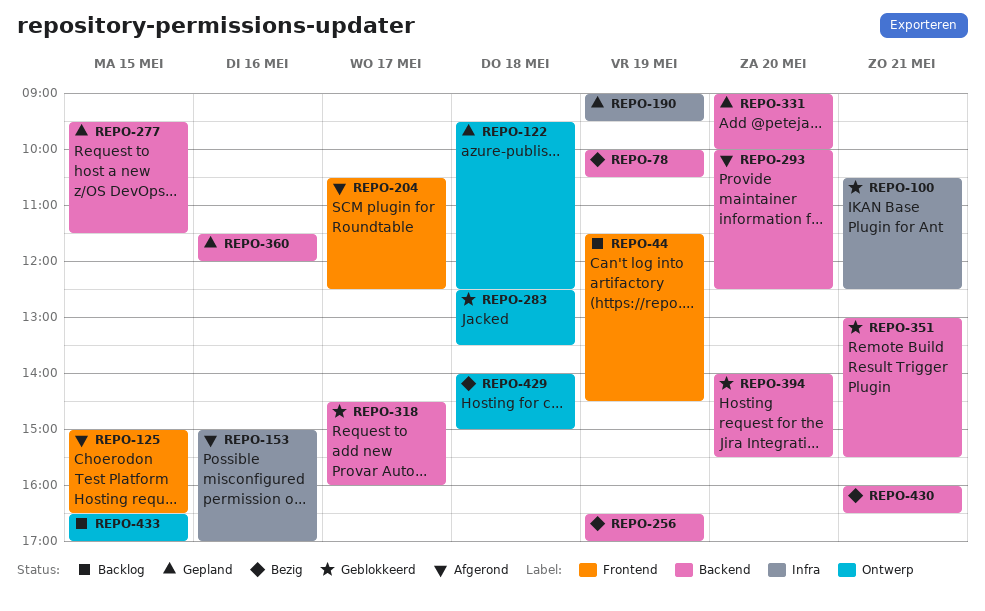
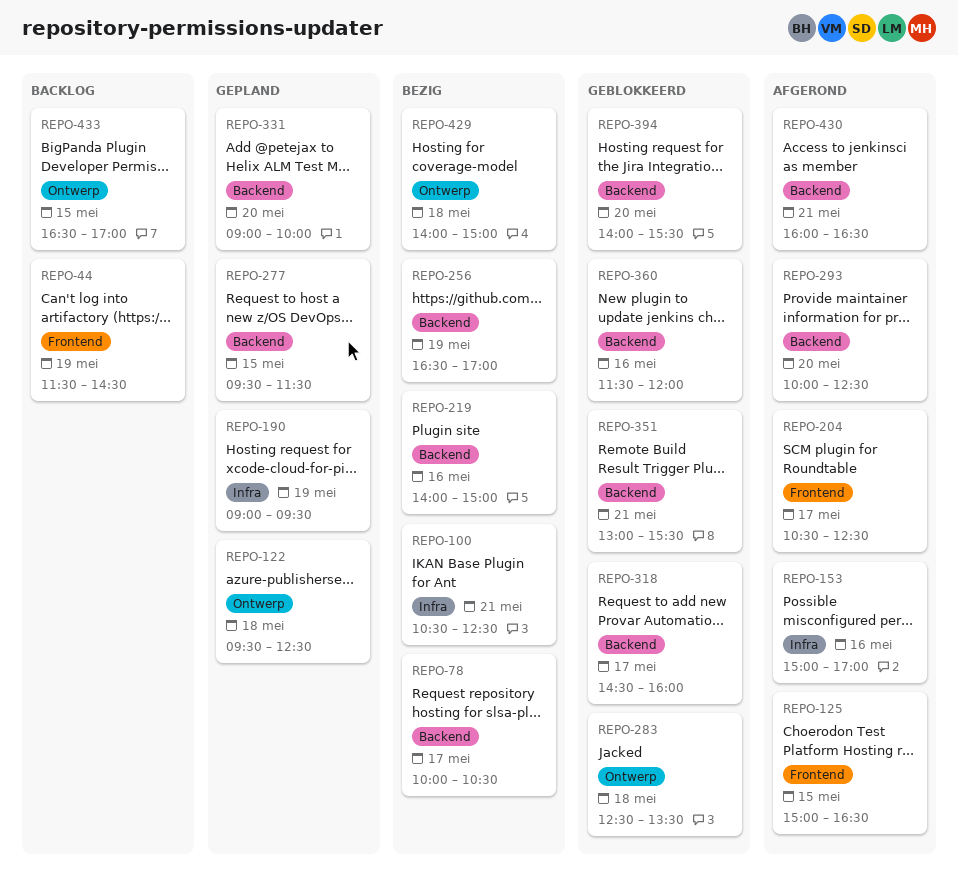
REPO-78, day: May 19 -> May 17
REPO-100, status: Geblokkeerd -> Bezig
REPO-219: none -> present
REPO-360, status: Gepland -> Geblokkeerd
REPO-430, status: Bezig -> Afgerond

